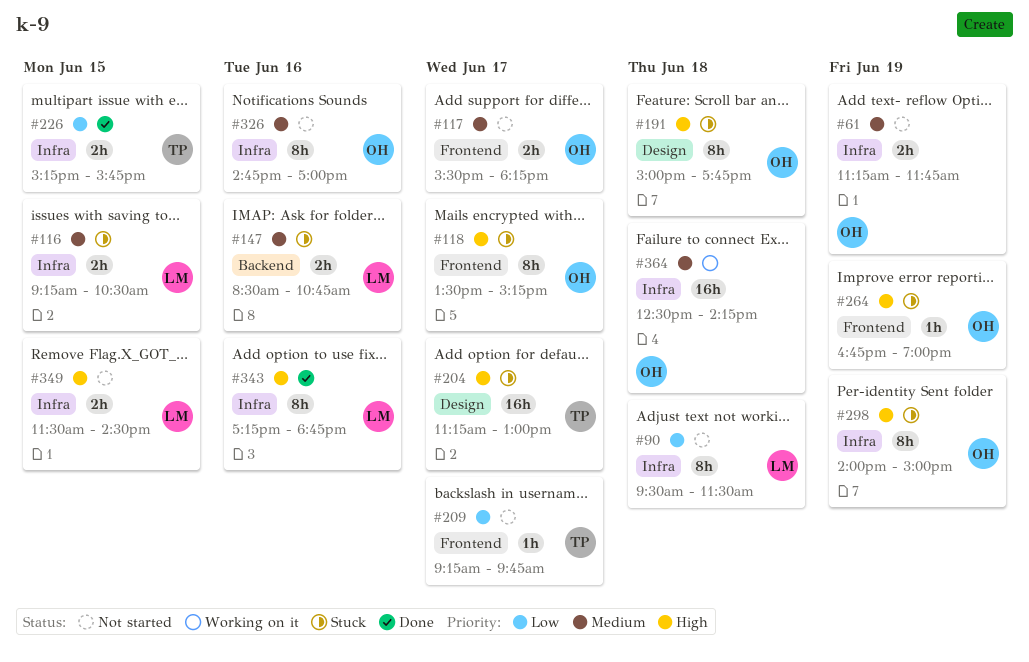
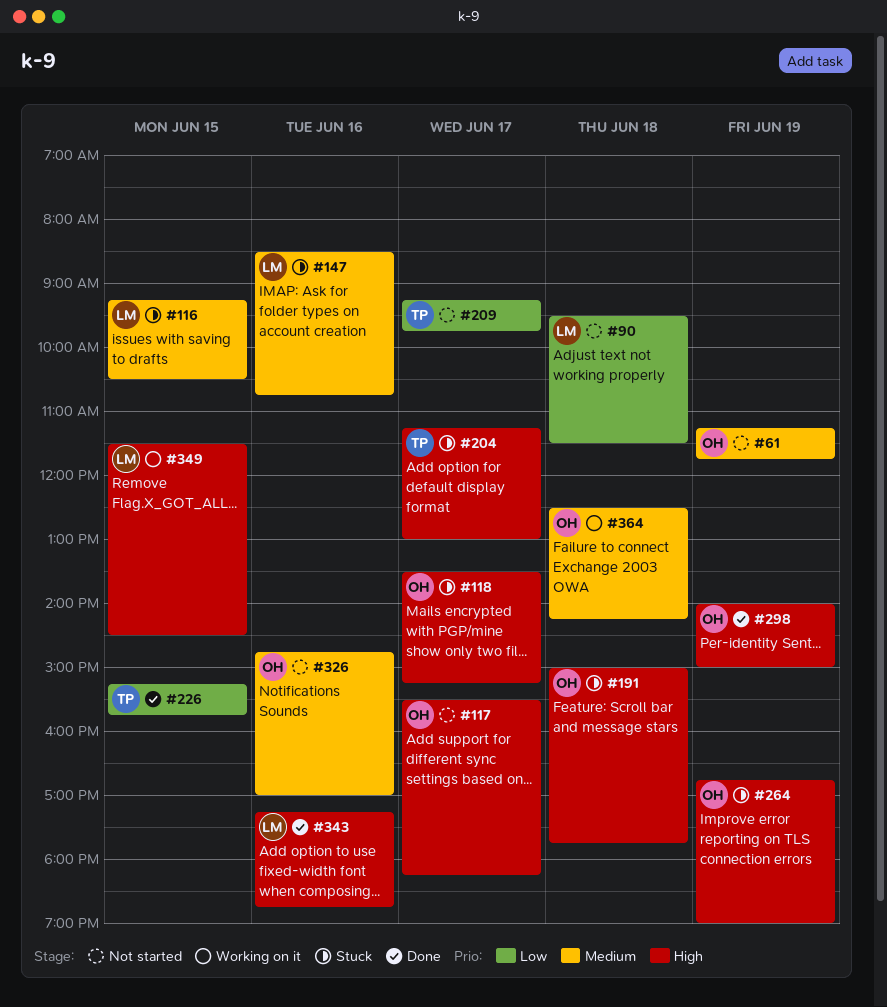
#117, priority: Medium -> High
#298, status: Stuck -> Done
#349, status: Not started -> Working on it

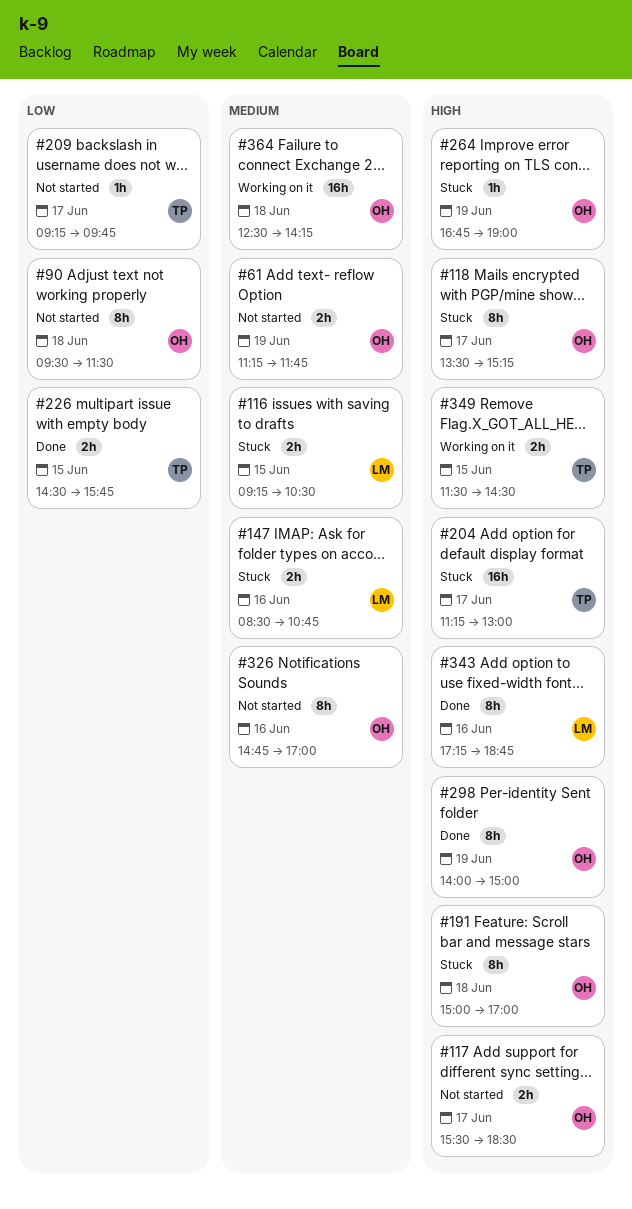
#90, owner: LM -> OH
#117, ends: 18:15 -> 18:30
#191, ends: 17:45 -> 17:00
#226, begins: 15:15 -> 14:30
#349, owner: LM -> TP

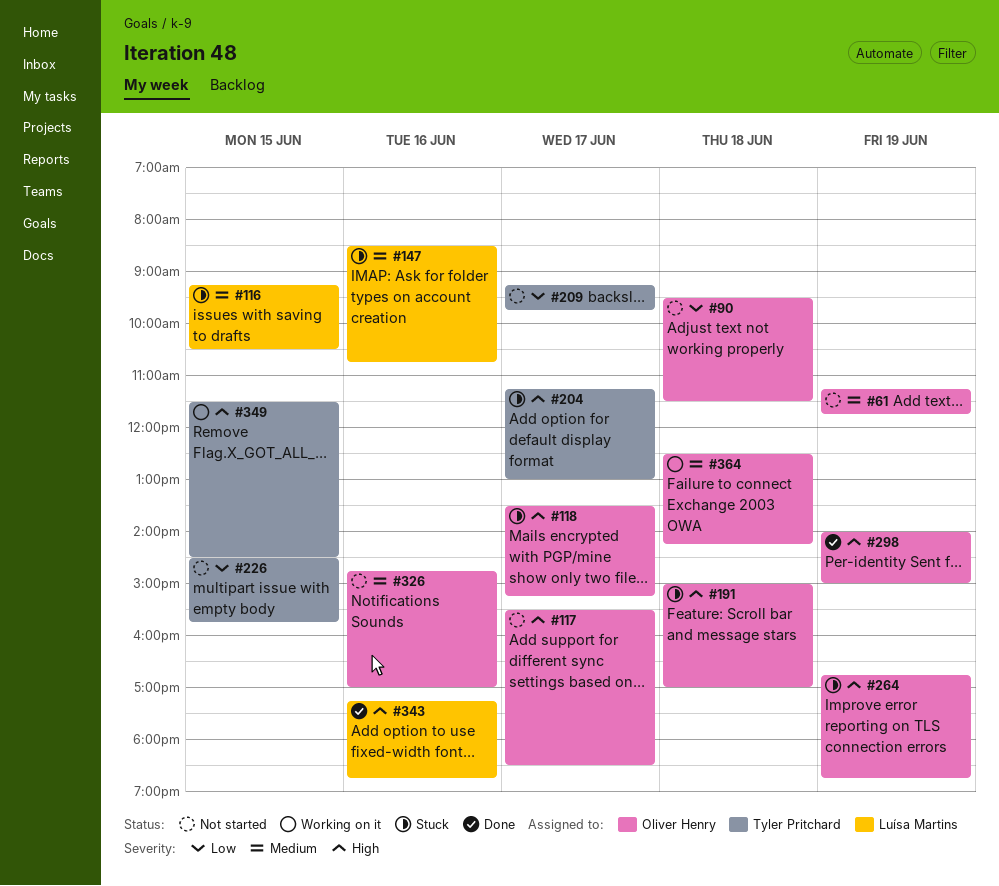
#226, status: Done -> Not started
#264, ends: 19:00 -> 18:45

